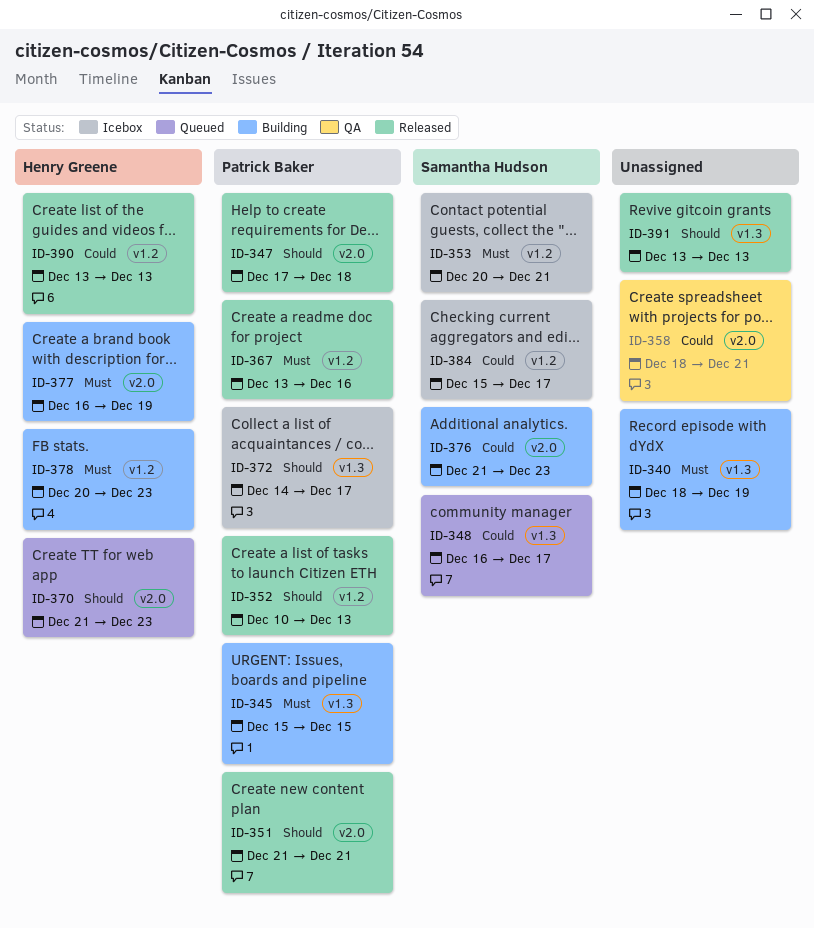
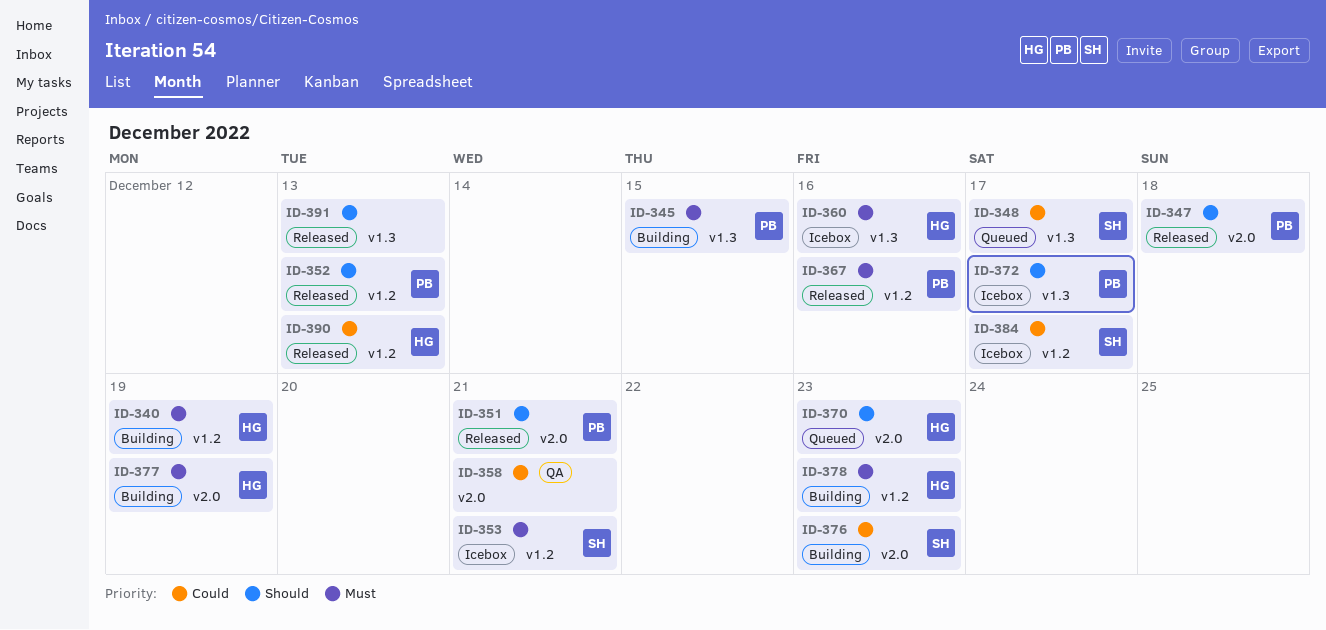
ID-340, owner: none -> Henry Greene
ID-340, label: v1.3 -> v1.2
ID-360: none -> present

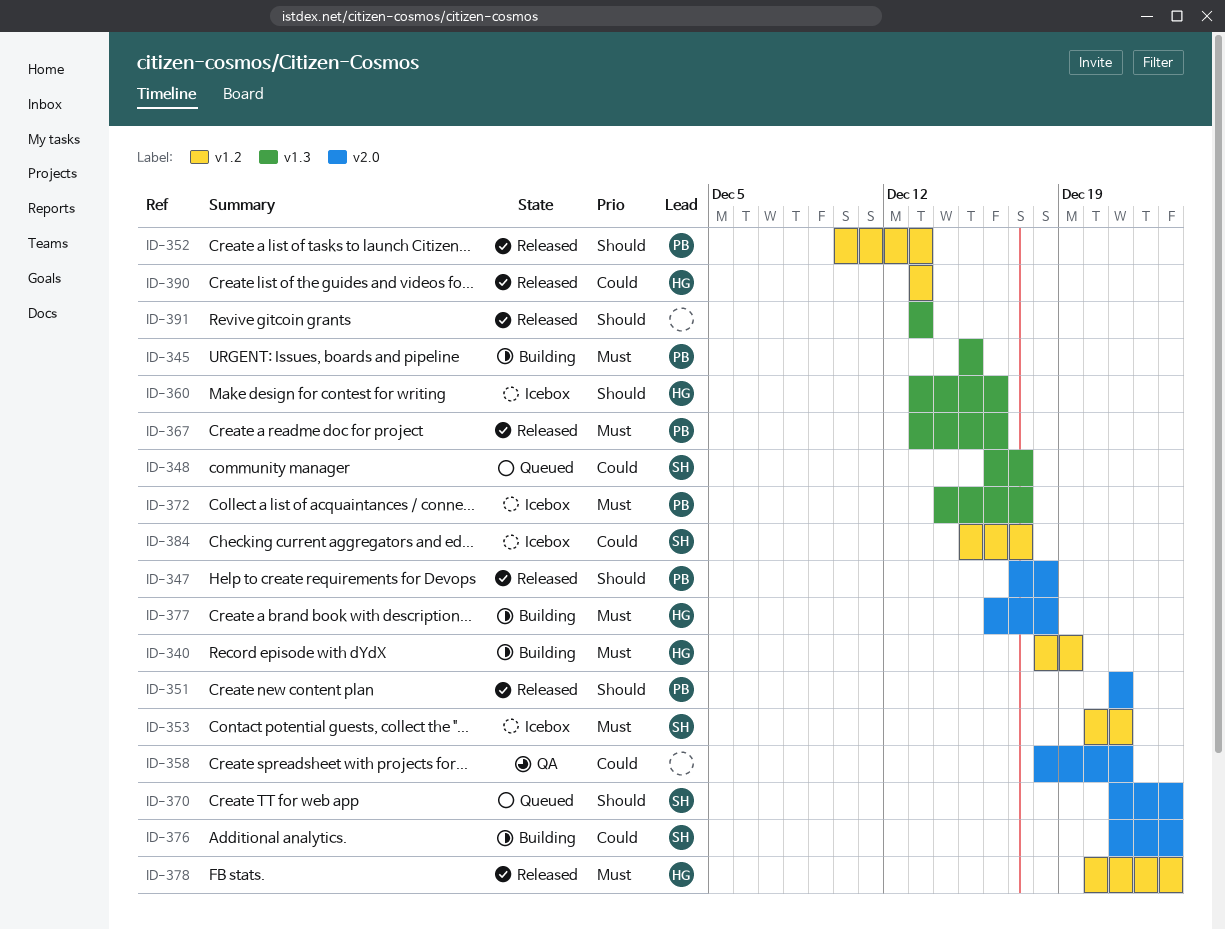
ID-360, priority: Must -> Should
ID-367, label: v1.2 -> v1.3
ID-370, owner: HG -> SH
ID-372, priority: Should -> Must
ID-377, due: Dec 19 -> Dec 18
ID-378, status: Building -> Released

